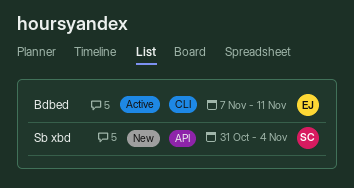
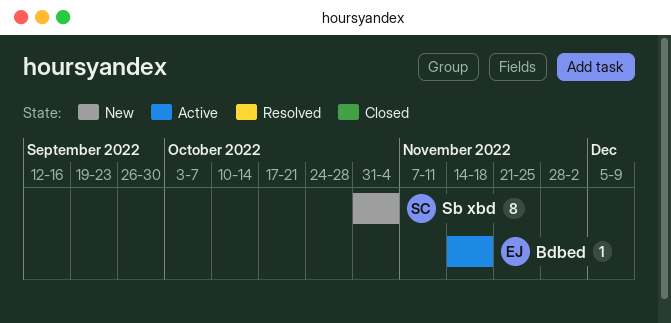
Bdbed, start: Nov 7 -> Nov 14
Bdbed, due: Nov 11 -> Nov 18

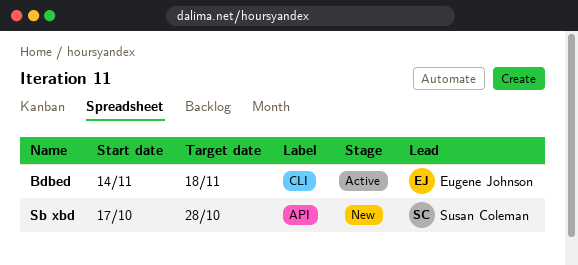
Sb xbd, start: Oct 31 -> Oct 17
Sb xbd, due: Nov 4 -> Oct 28

